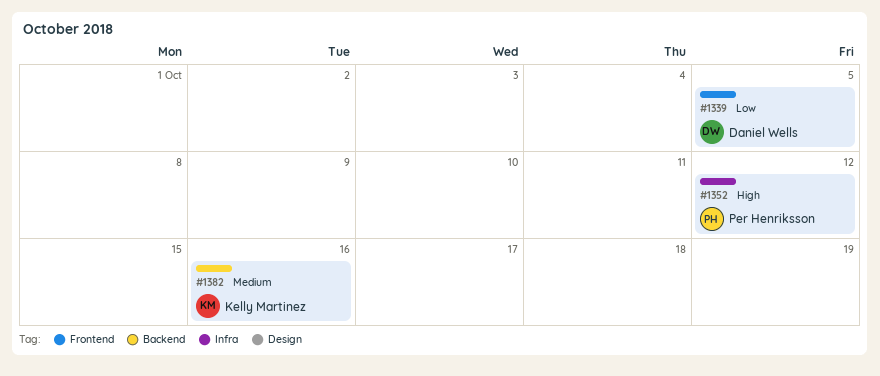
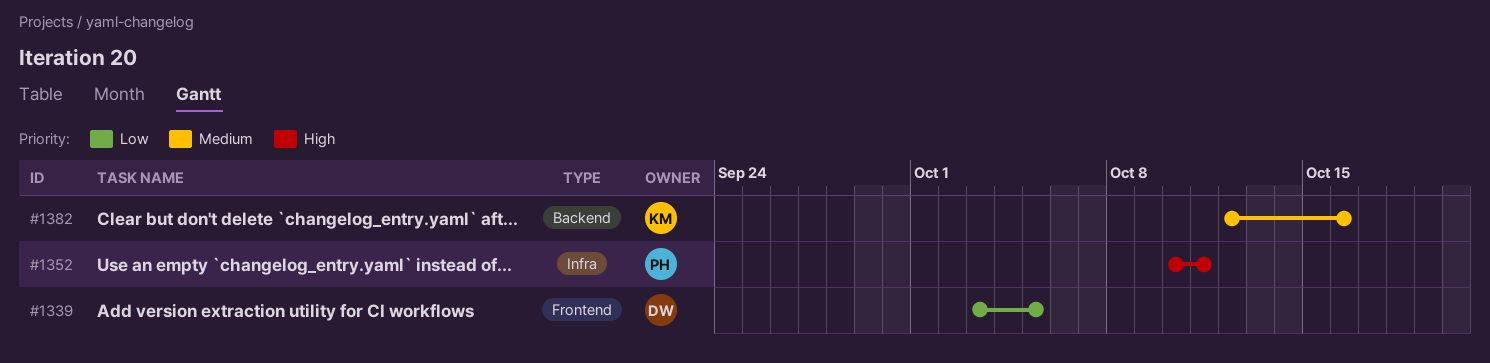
#1352, due: Oct 12 -> Oct 11

